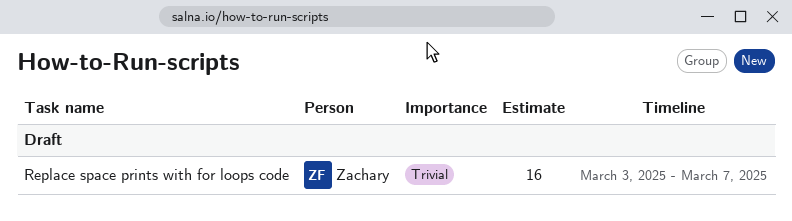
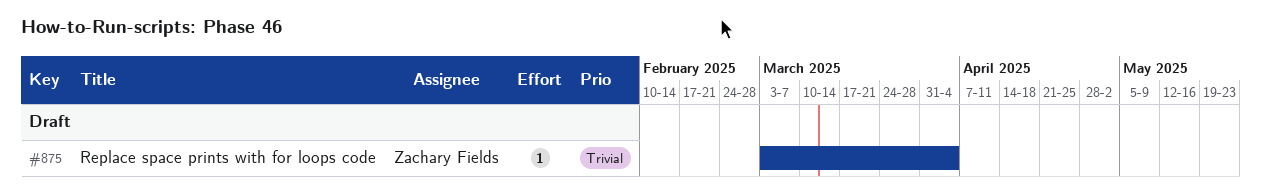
Replace space prints with for loops code, estimate: 16 -> 1
Replace space prints with for loops code, due: Mar 7 -> Apr 4

